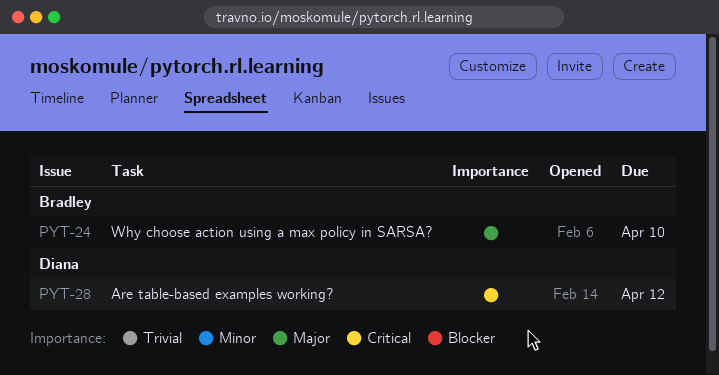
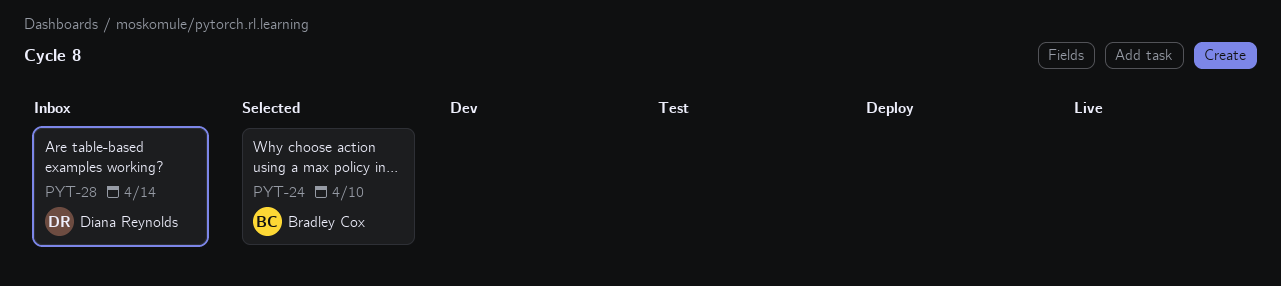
PYT-28, due: Apr 12 -> Apr 14

